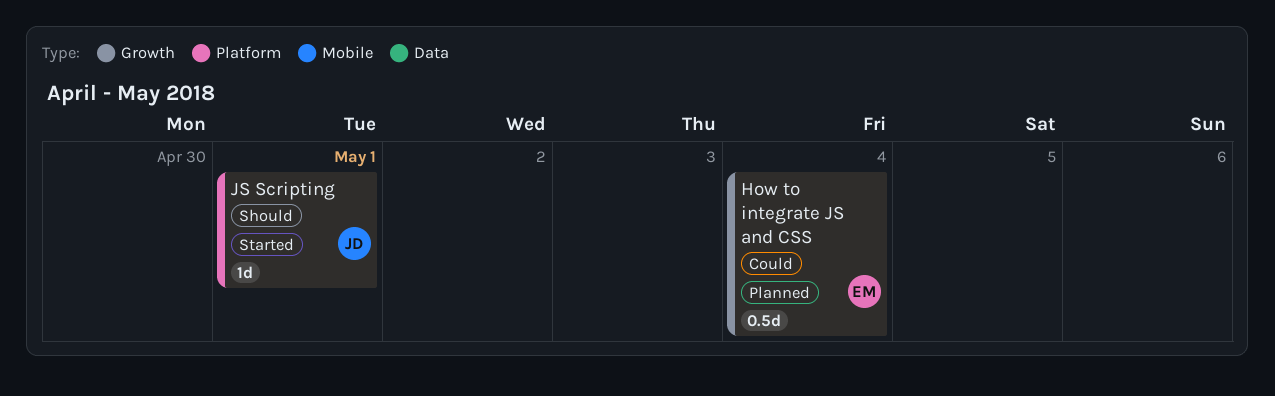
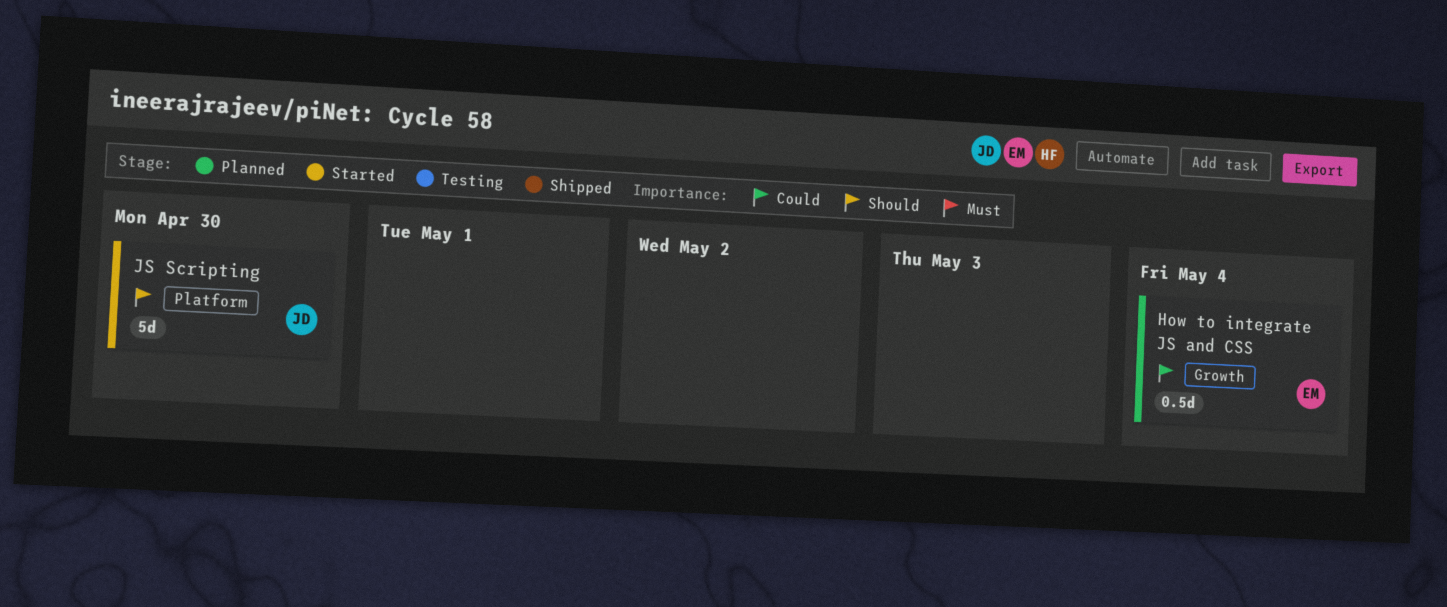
JS Scripting, estimate: 1d -> 5d
JS Scripting, due: May 1 -> Apr 30

